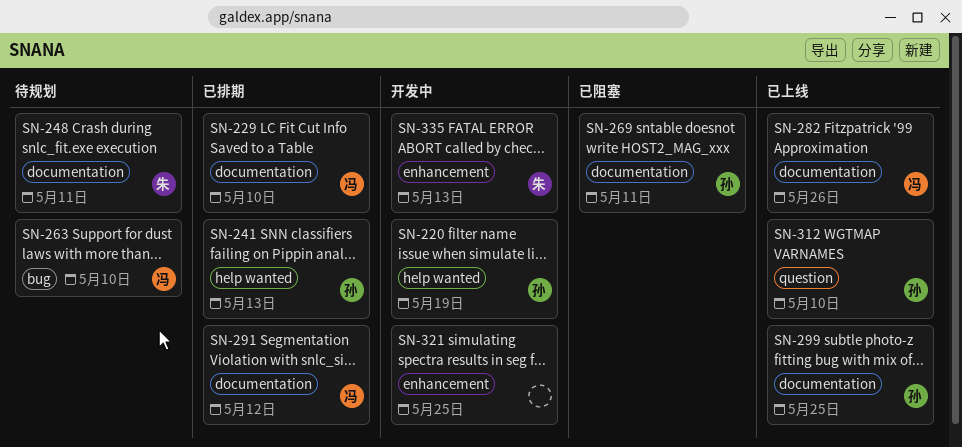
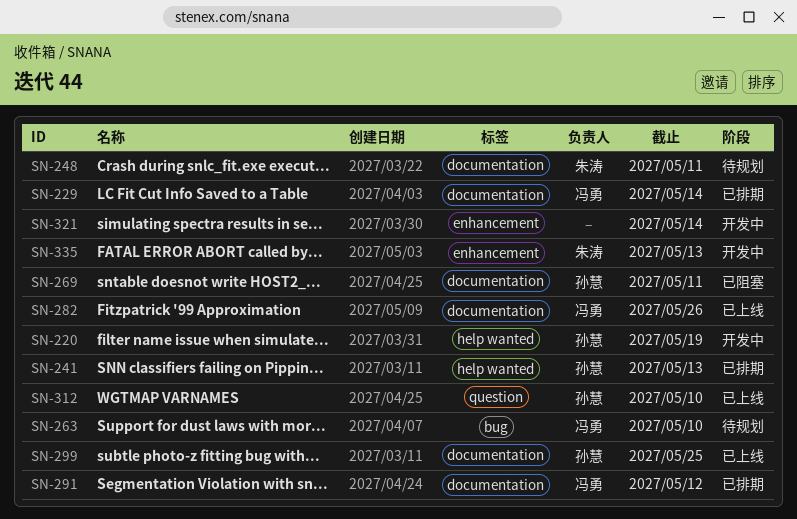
SN-229, due: May 10 -> May 14
SN-321, due: May 25 -> May 14

